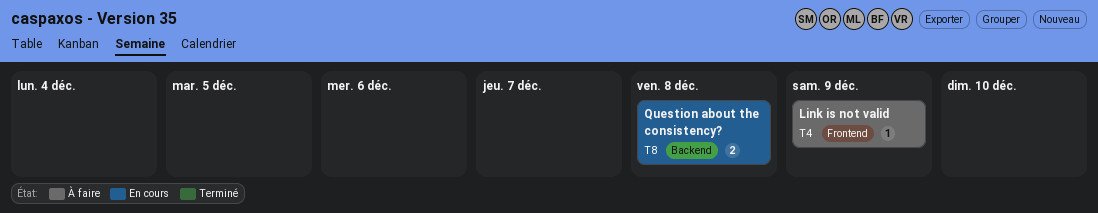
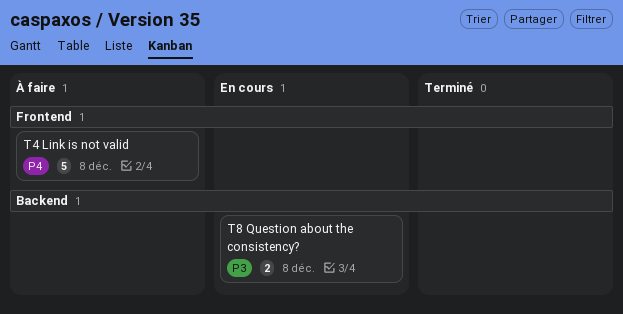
T4, estimate: 1 -> 5
T4, due: Dec 9 -> Dec 8

